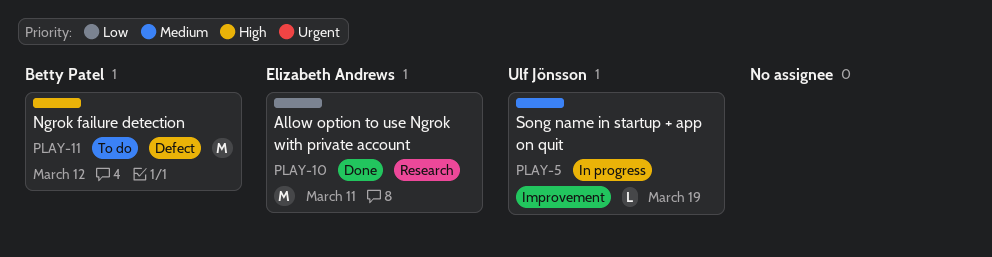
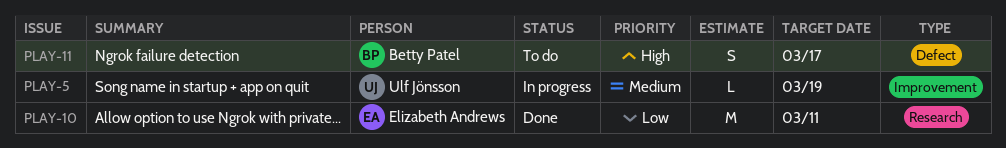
PLAY-11, estimate: M -> S
PLAY-11, due: Mar 12 -> Mar 17

